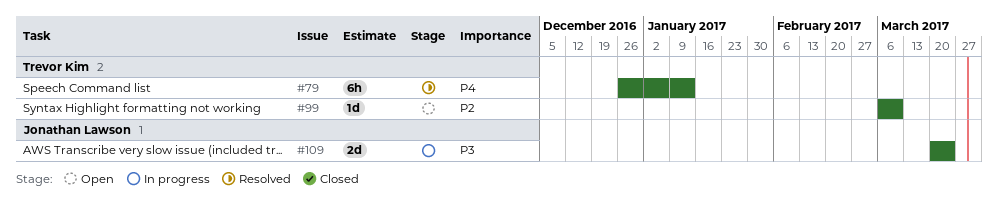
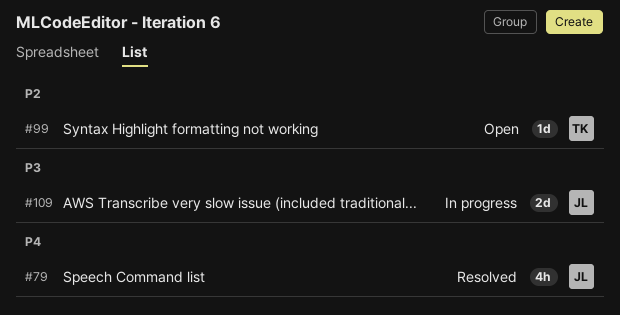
#79, owner: Trevor Kim -> Jonathan Lawson
#79, estimate: 6h -> 4h

